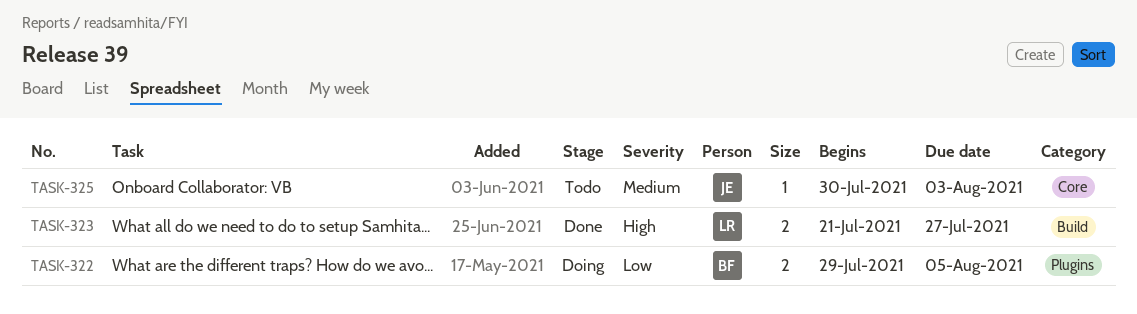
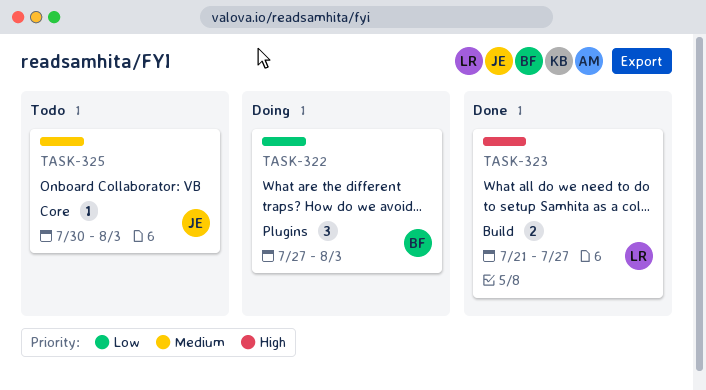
TASK-322, estimate: 2 -> 3
TASK-322, start: Jul 29 -> Jul 27
TASK-322, due: Aug 5 -> Aug 3

